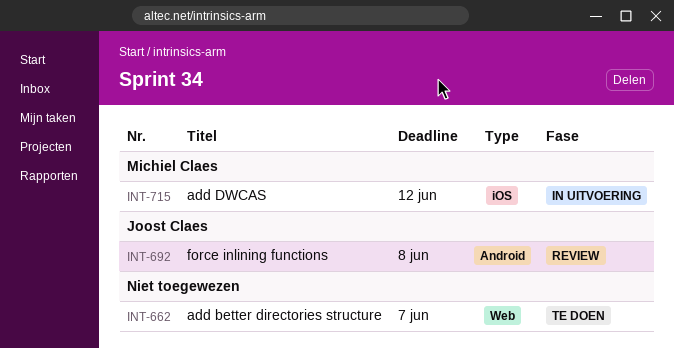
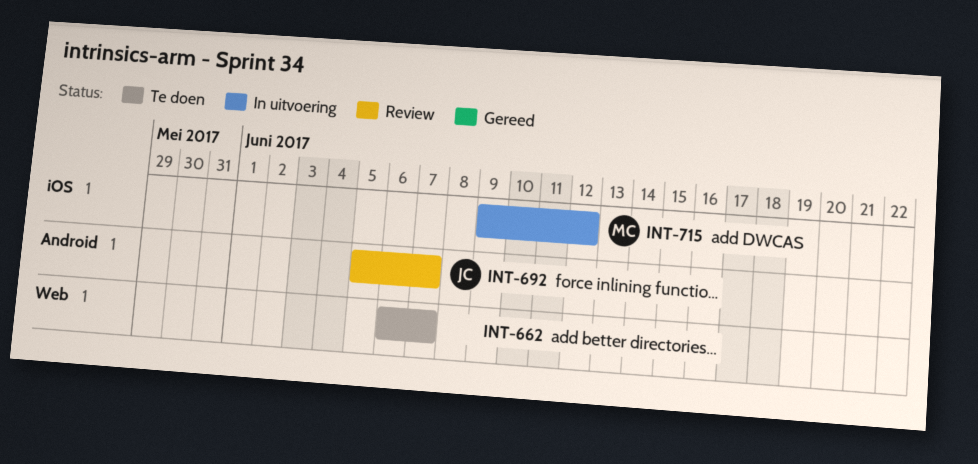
INT-692, due: Jun 8 -> Jun 7

